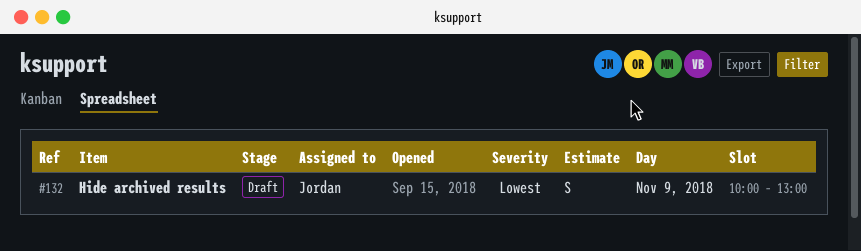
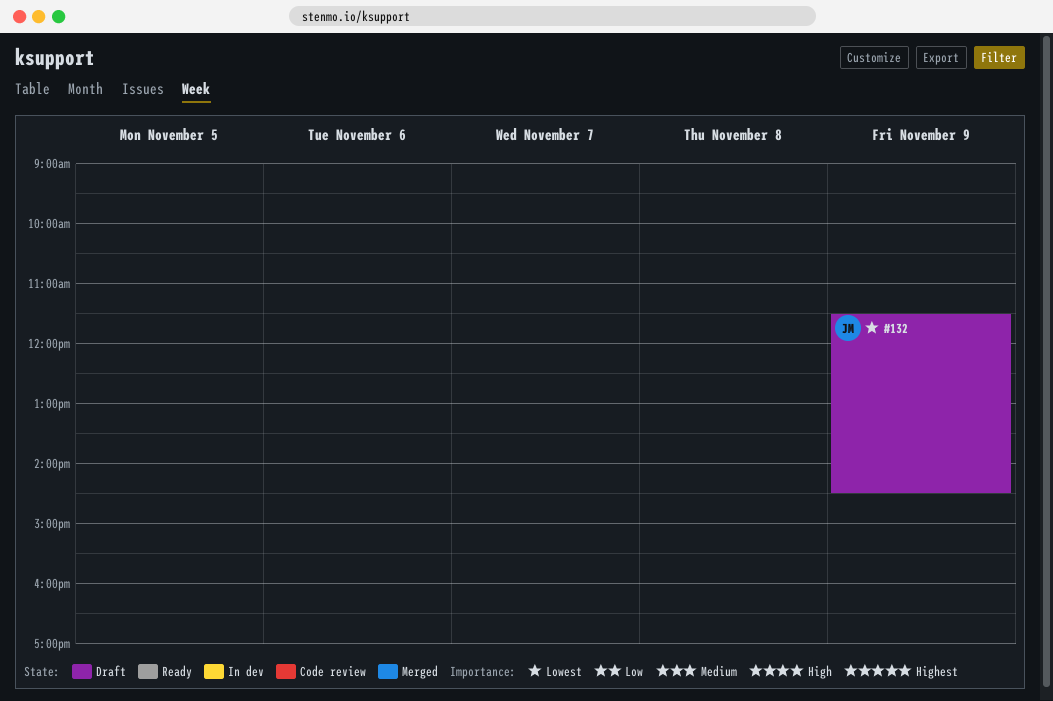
#132, begins: 10:00 -> 11:30
#132, ends: 13:00 -> 14:30

